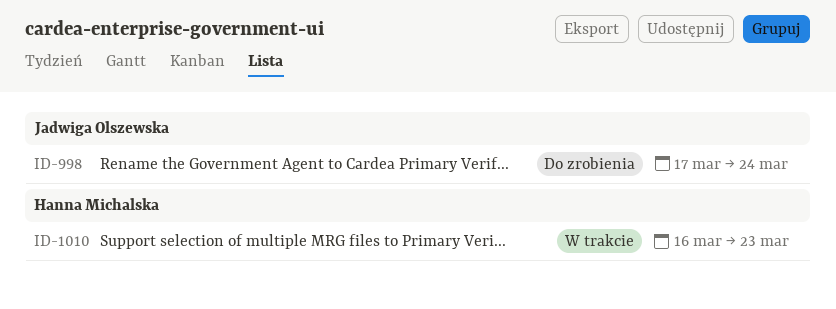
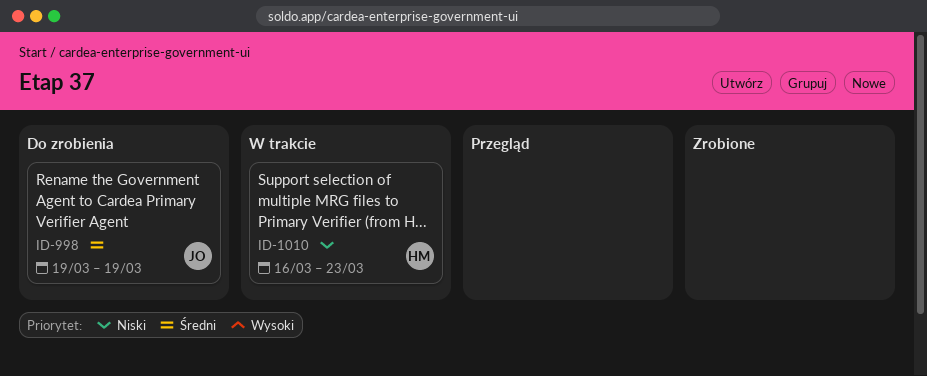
ID-998, start: Mar 17 -> Mar 19
ID-998, due: Mar 24 -> Mar 19

